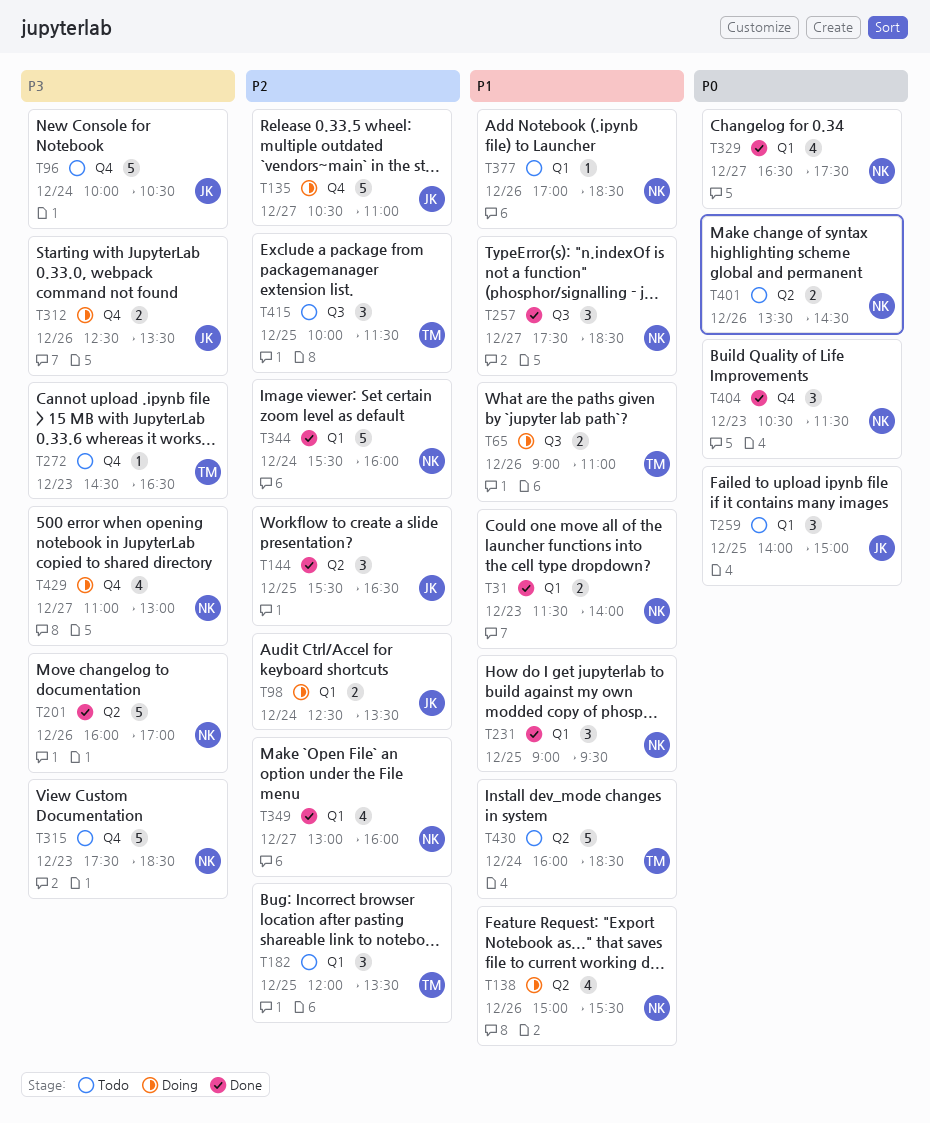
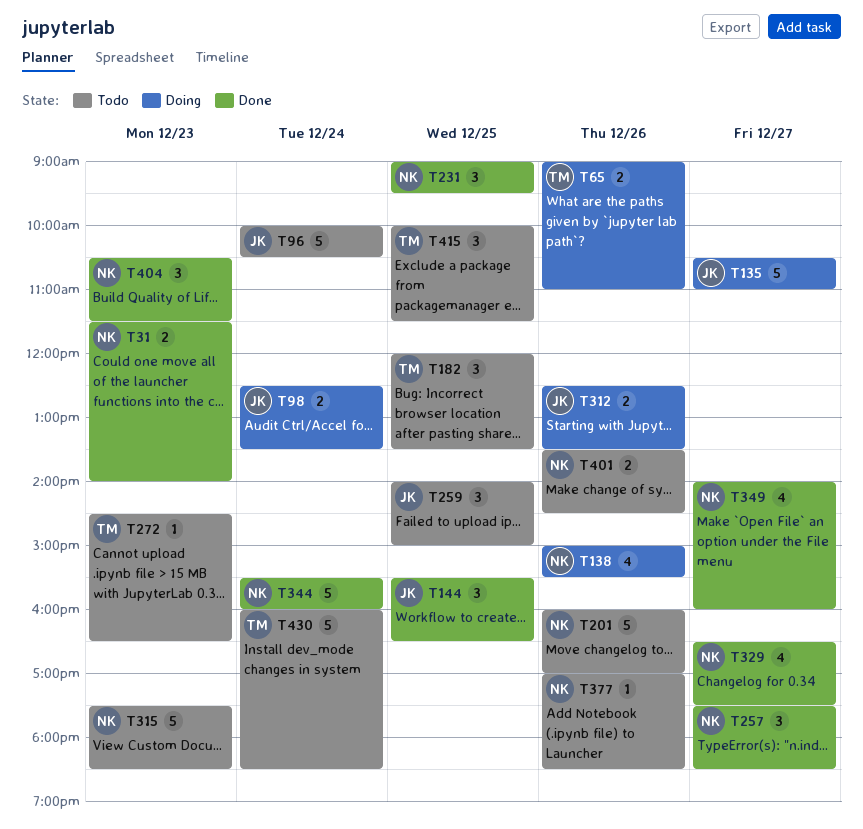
T201, status: Done -> Todo
T349, begins: 13:00 -> 14:00
T429: present -> none

